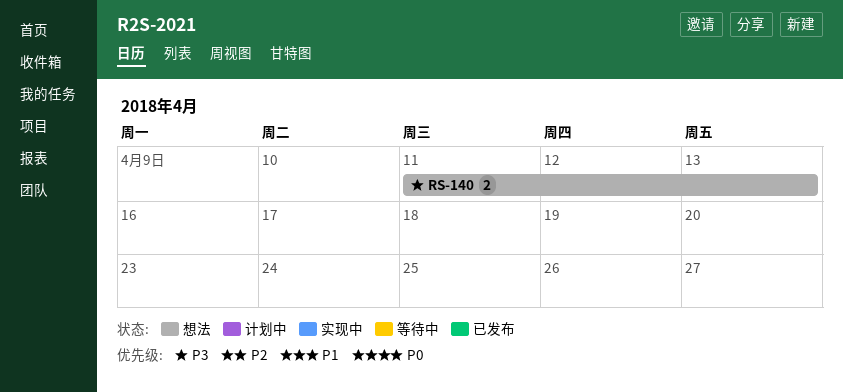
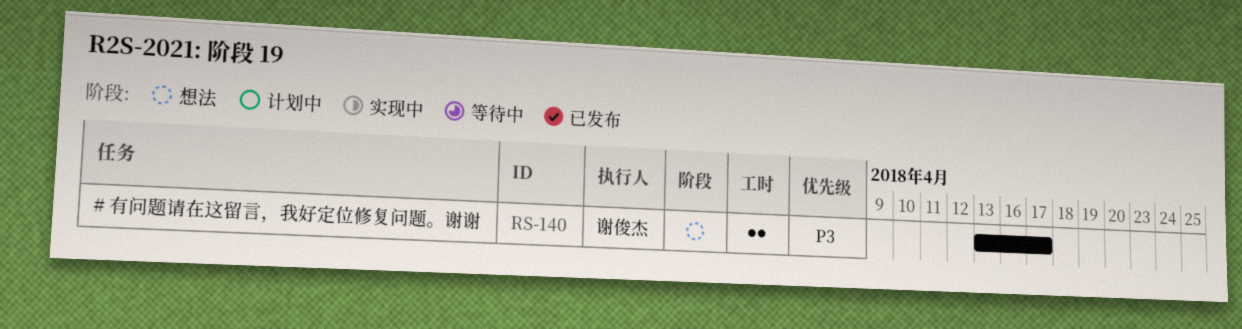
RS-140, start: Apr 11 -> Apr 13
RS-140, due: Apr 13 -> Apr 17

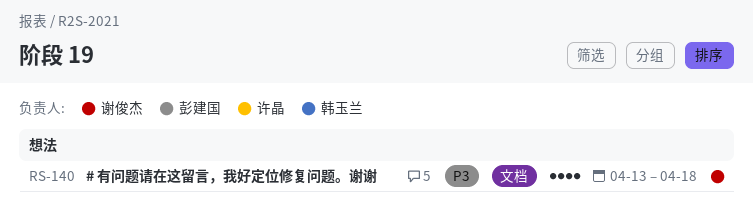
RS-140, estimate: 2 -> 4
RS-140, due: Apr 17 -> Apr 18

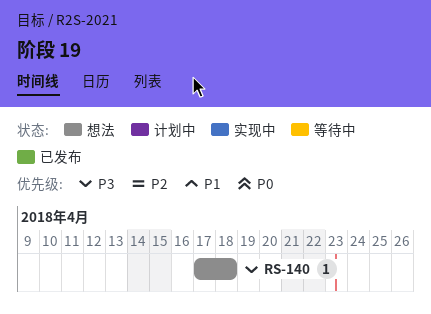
RS-140, estimate: 4 -> 1
RS-140, start: Apr 13 -> Apr 17

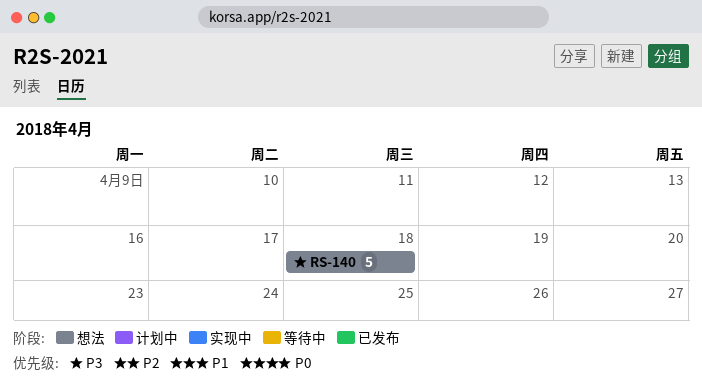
RS-140, estimate: 1 -> 5
RS-140, start: Apr 17 -> Apr 18

